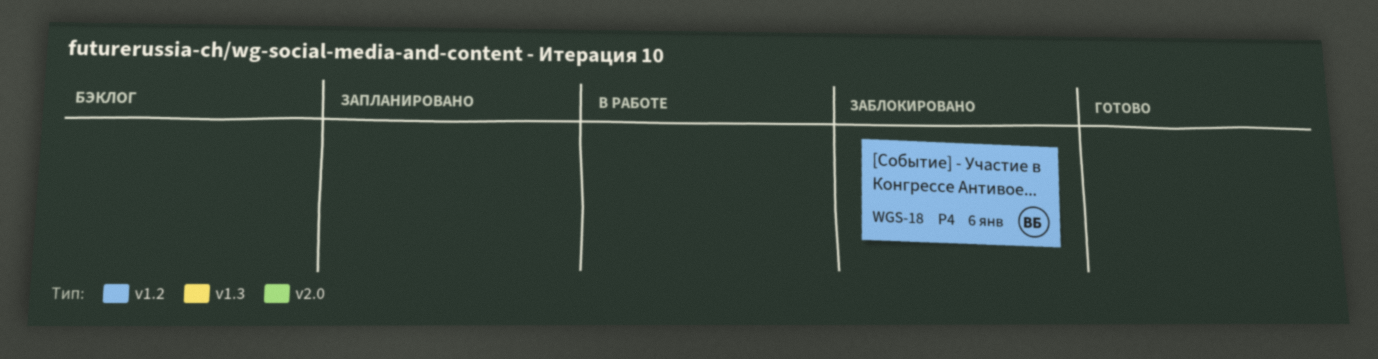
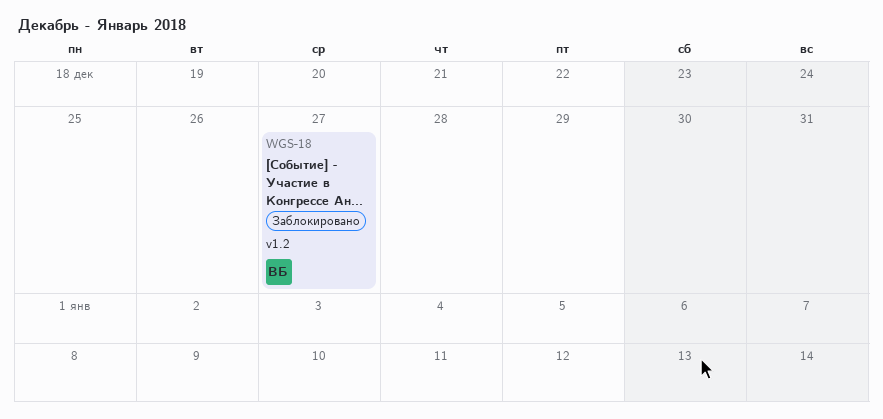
WGS-18, due: Jan 6 -> Dec 27

